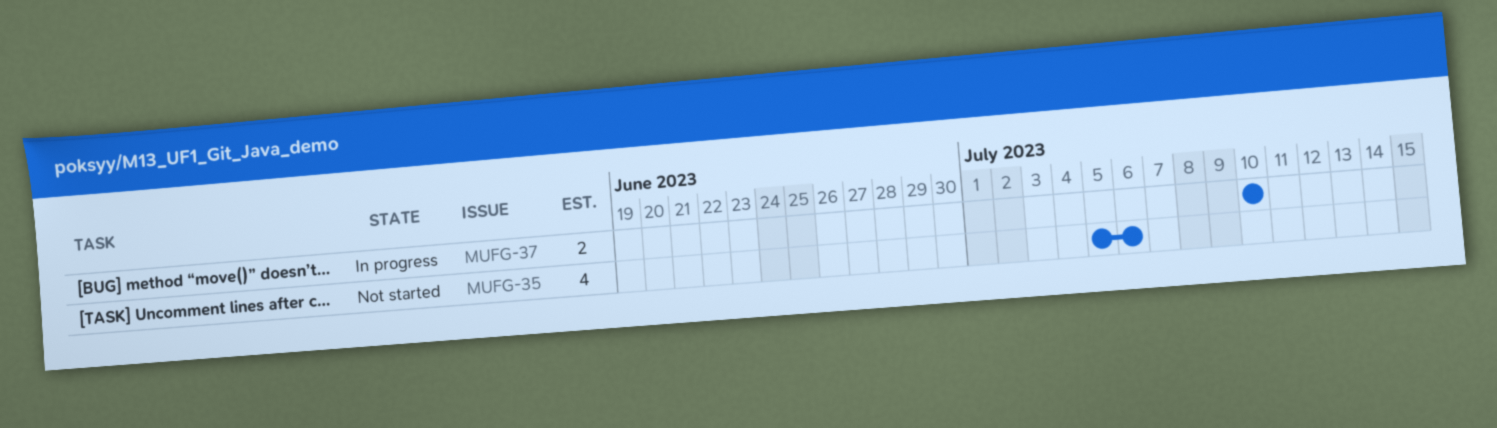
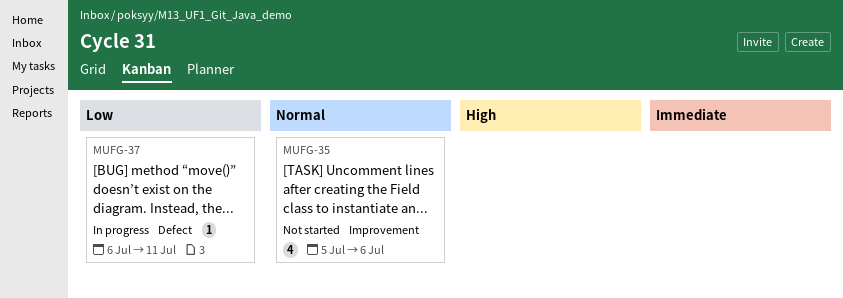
MUFG-37, estimate: 2 -> 1
MUFG-37, start: Jul 10 -> Jul 6
MUFG-37, due: Jul 10 -> Jul 11

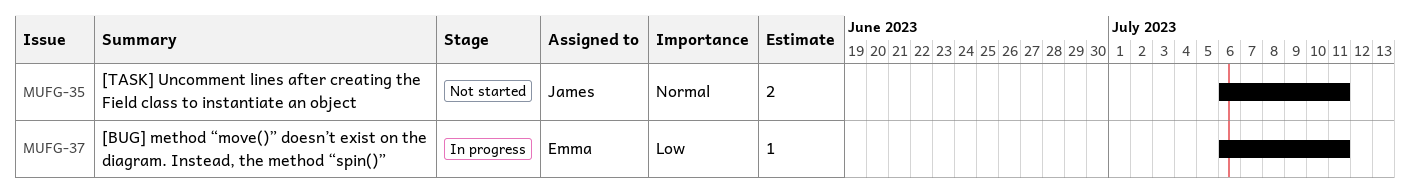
MUFG-35, estimate: 4 -> 2
MUFG-35, start: Jul 5 -> Jul 6
MUFG-35, due: Jul 6 -> Jul 11

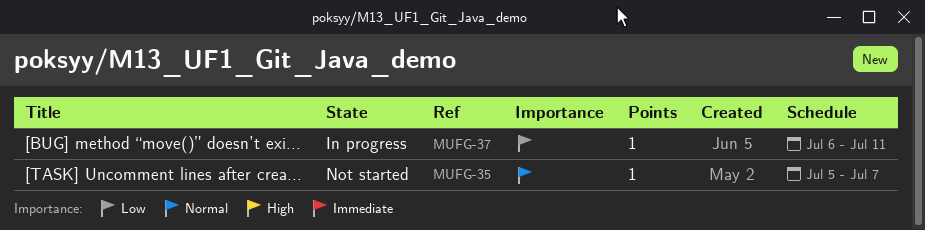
MUFG-35, estimate: 2 -> 1
MUFG-35, start: Jul 6 -> Jul 5
MUFG-35, due: Jul 11 -> Jul 7

